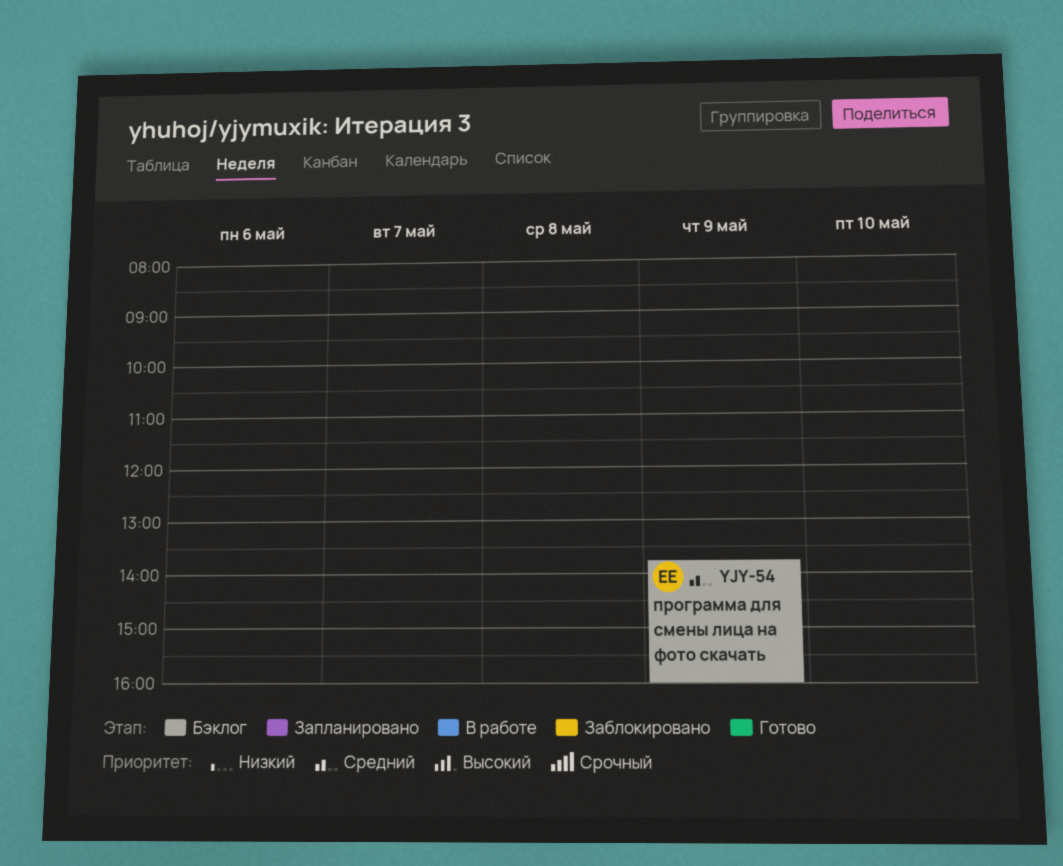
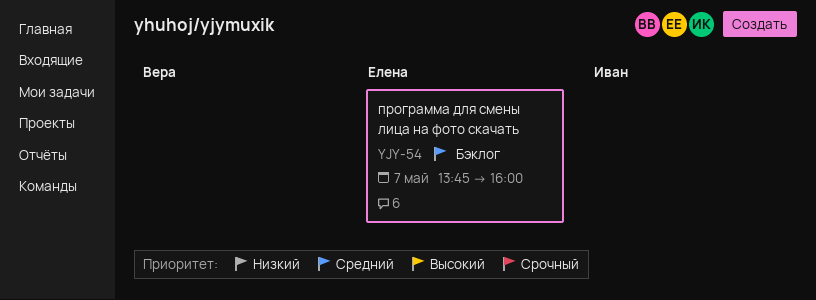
YJY-54, day: May 9 -> May 7

